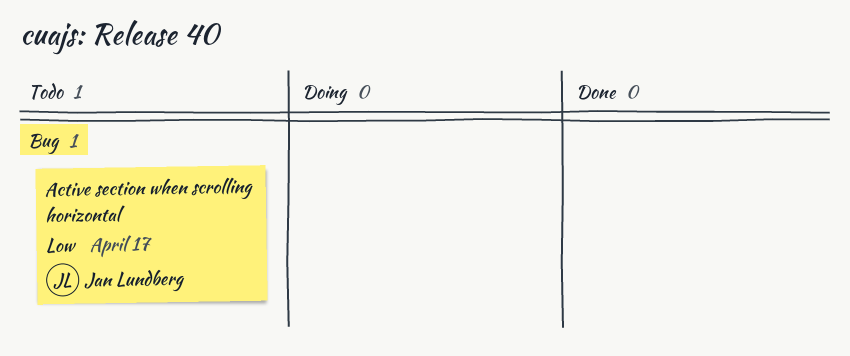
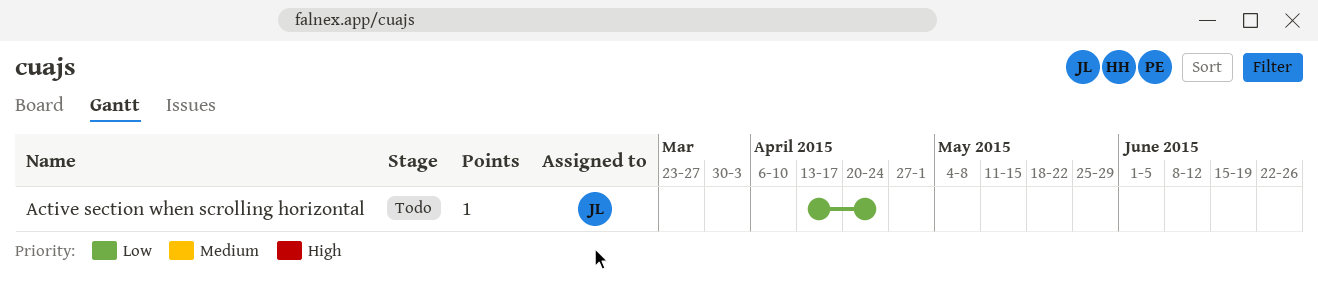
Active section when scrolling horizontal, due: Apr 17 -> Apr 24

